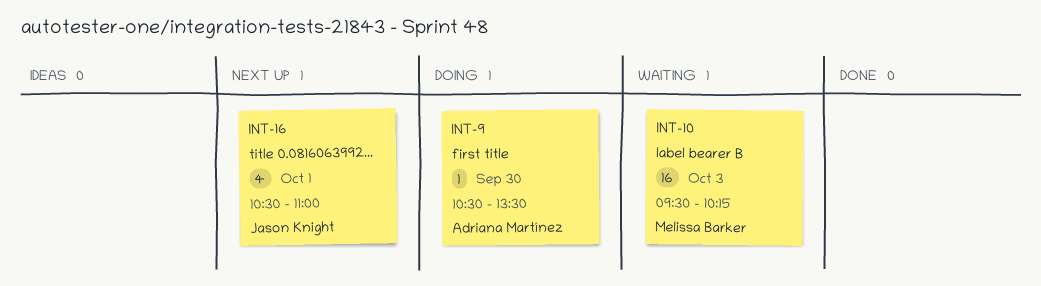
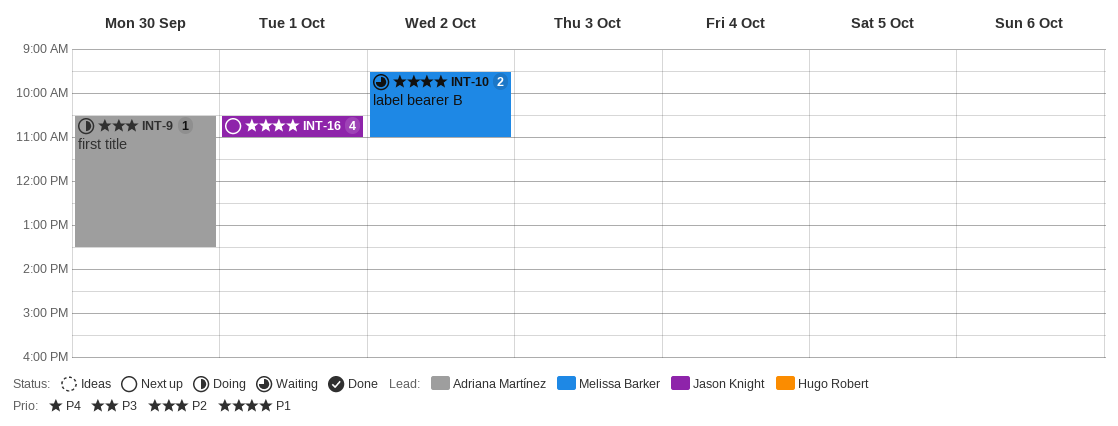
INT-10, estimate: 16 -> 2
INT-10, day: Oct 3 -> Oct 2
INT-10, ends: 10:15 -> 11:00

